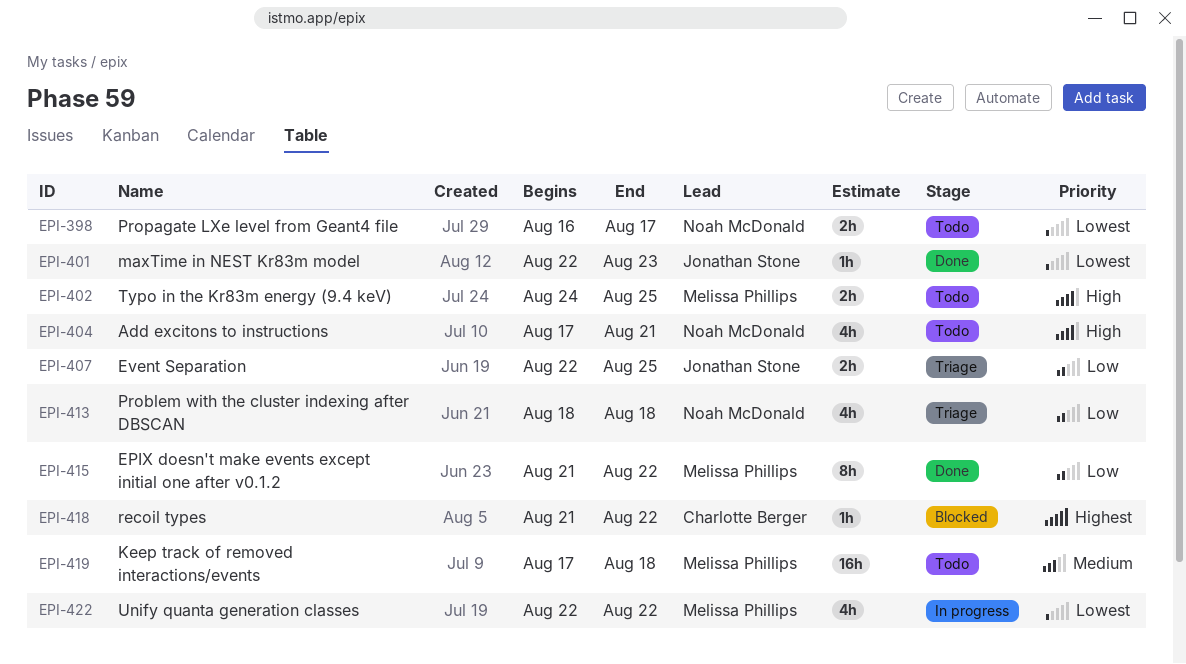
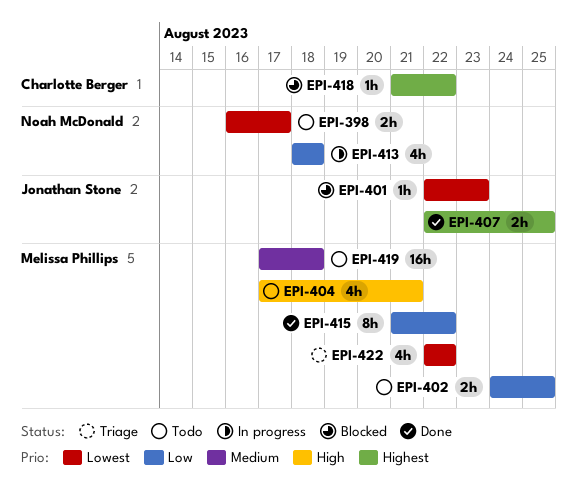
EPI-401, status: Done -> Blocked
EPI-402, priority: High -> Low
EPI-404, owner: Noah McDonald -> Melissa Phillips
EPI-407, status: Triage -> Done
EPI-407, priority: Low -> Highest
EPI-413, status: Triage -> In progress
EPI-422, status: In progress -> Triage

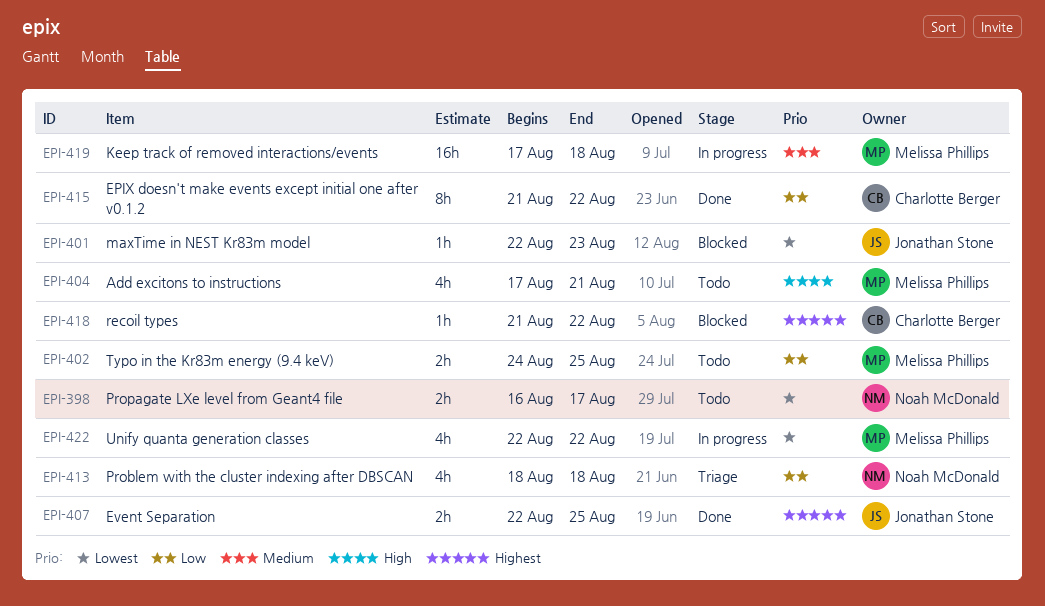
EPI-413, status: In progress -> Triage
EPI-415, owner: Melissa Phillips -> Charlotte Berger
EPI-419, status: Todo -> In progress
EPI-422, status: Triage -> In progress

